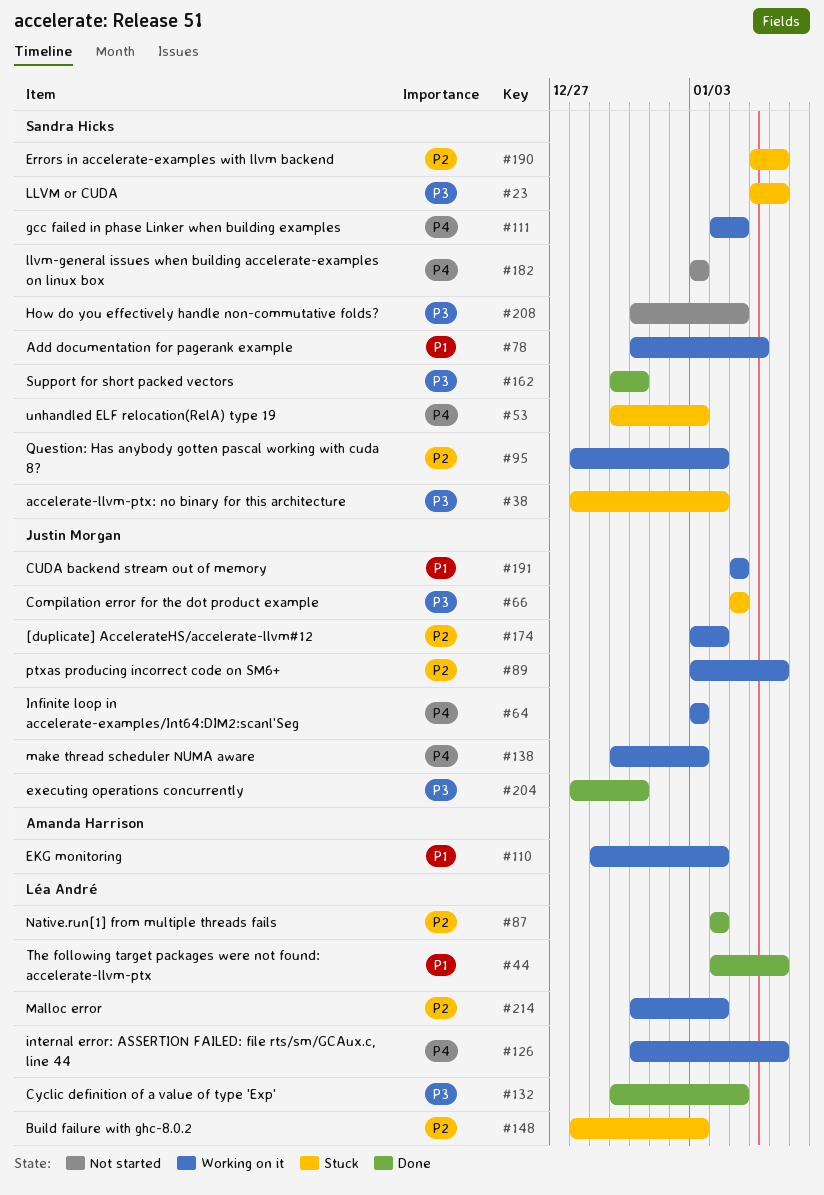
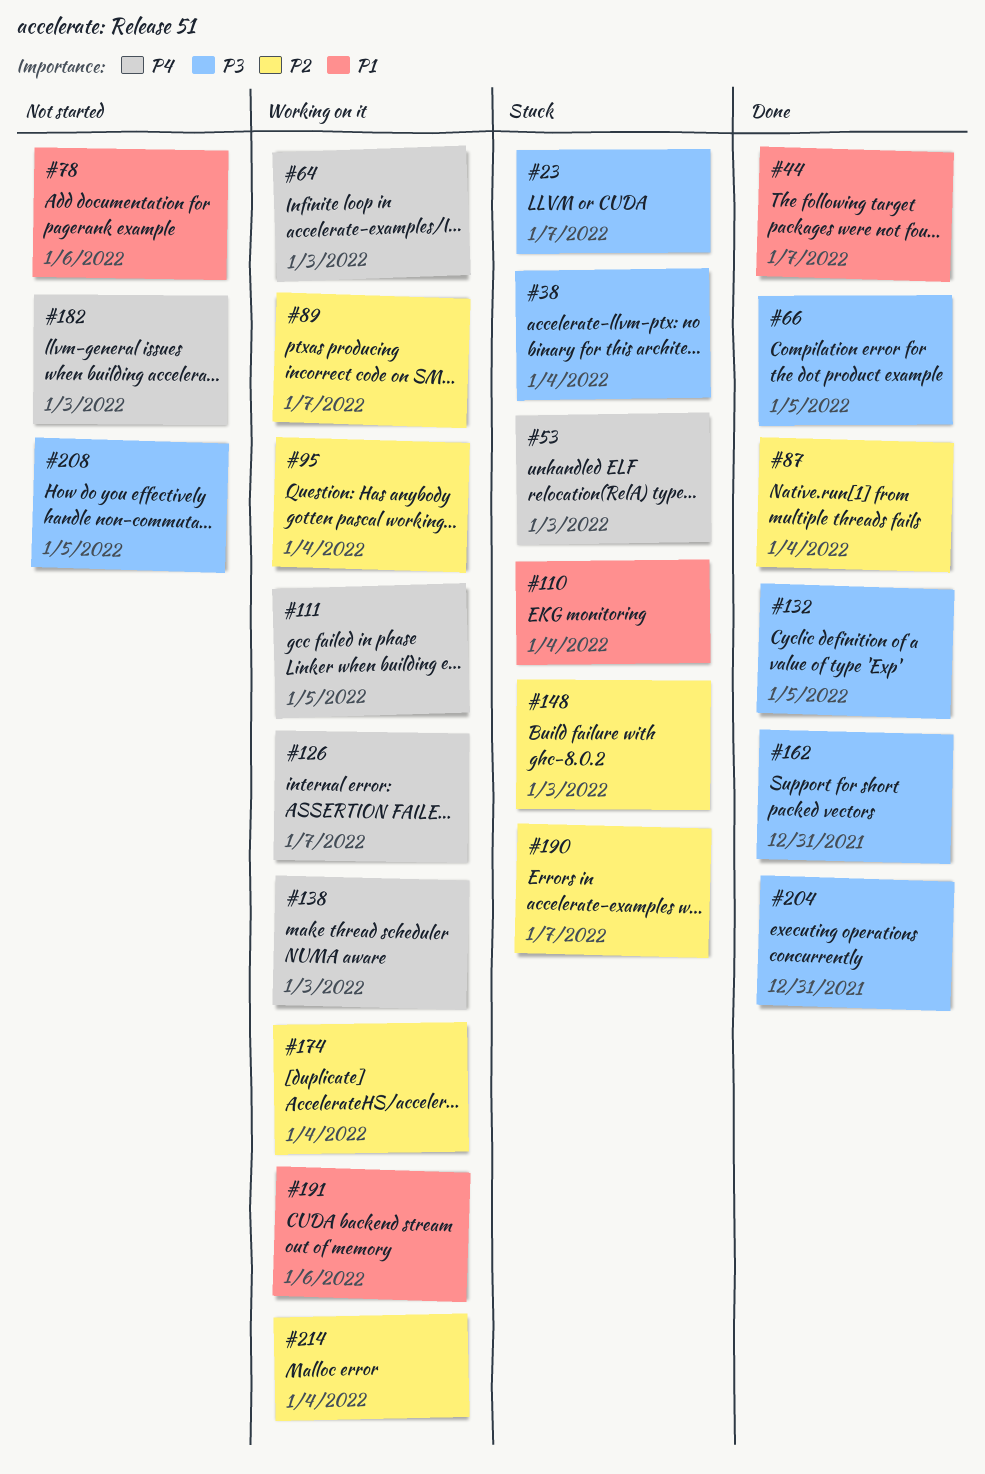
#66, status: Stuck -> Done
#78, status: Working on it -> Not started
#110, status: Working on it -> Stuck
#191, due: Jan 5 -> Jan 6

